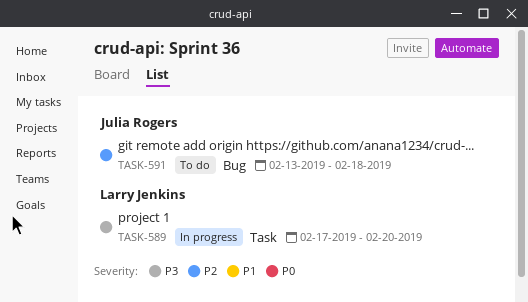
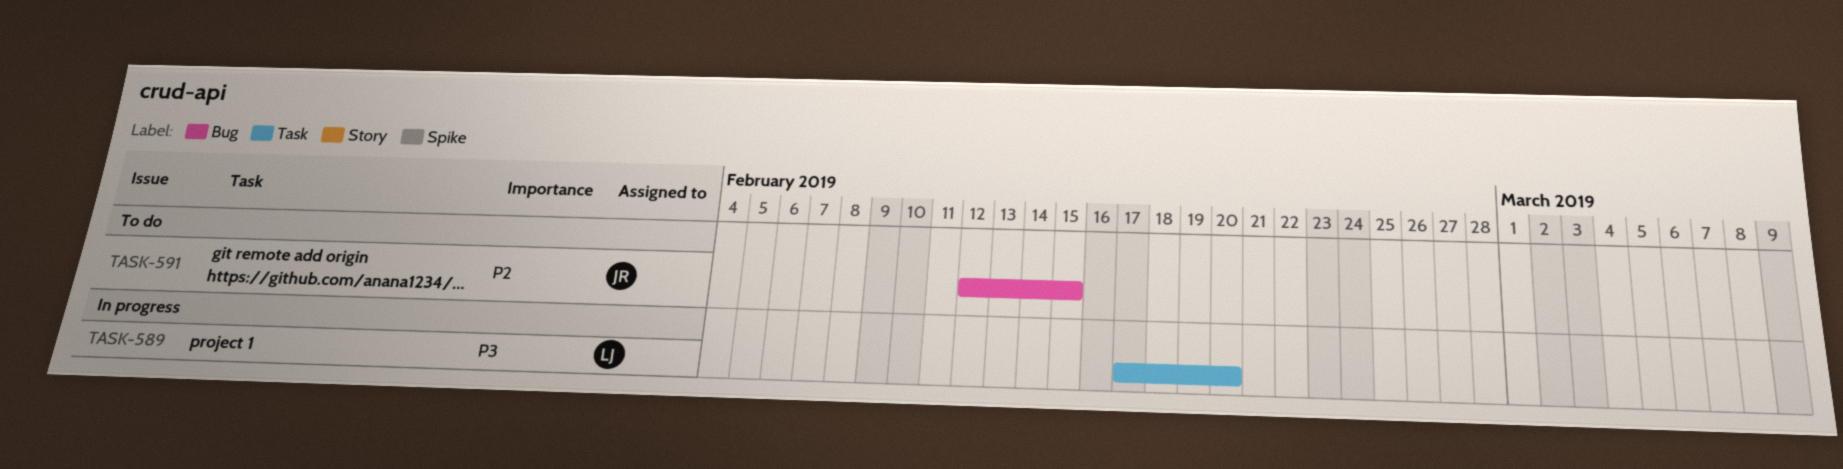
TASK-591, start: Feb 13 -> Feb 12
TASK-591, due: Feb 18 -> Feb 15

